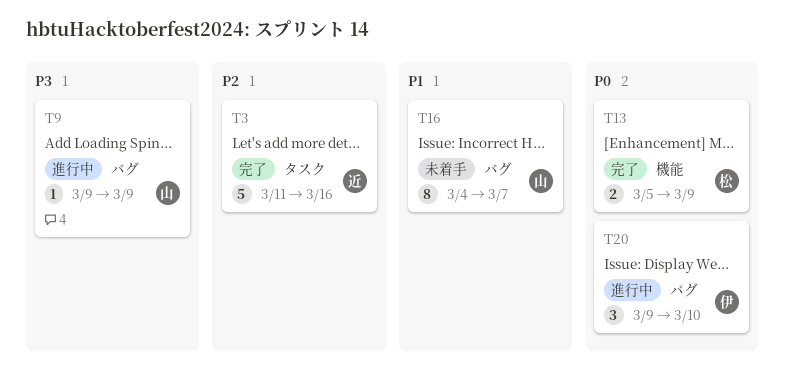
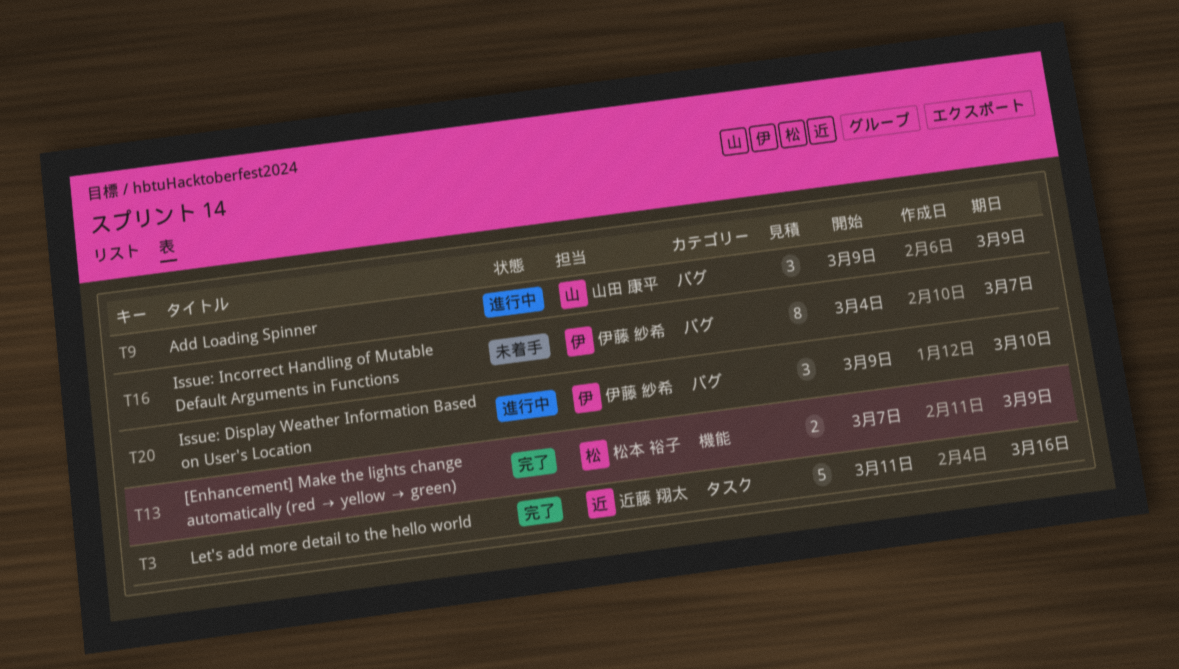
T9, estimate: 1 -> 3
T13, start: Mar 5 -> Mar 7
T16, owner: 山田 康平 -> 伊藤 紗希

